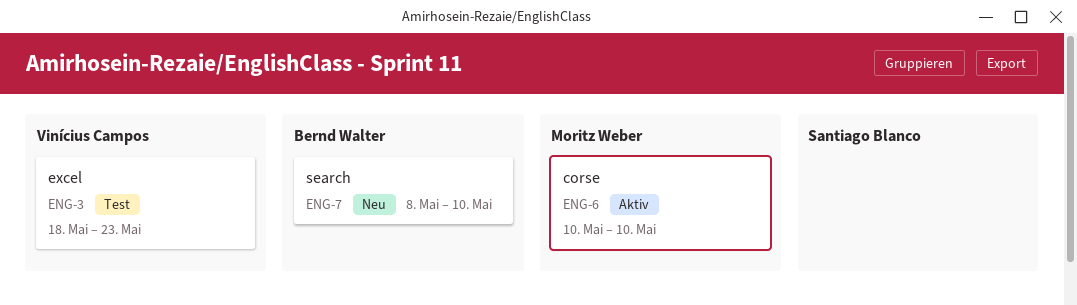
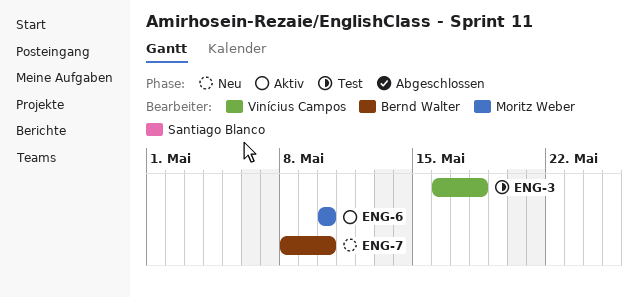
ENG-3, start: May 18 -> May 16
ENG-3, due: May 23 -> May 18

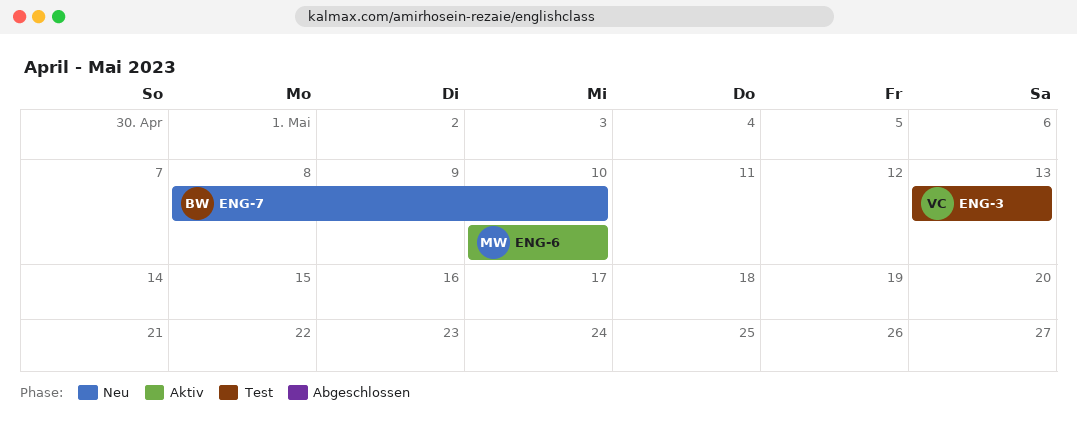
ENG-3, start: May 16 -> May 13
ENG-3, due: May 18 -> May 13

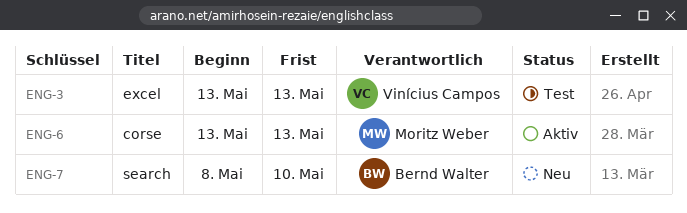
ENG-6, start: May 10 -> May 13
ENG-6, due: May 10 -> May 13

